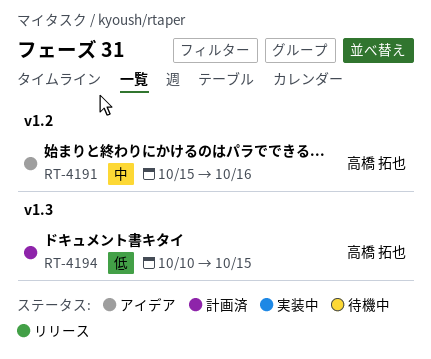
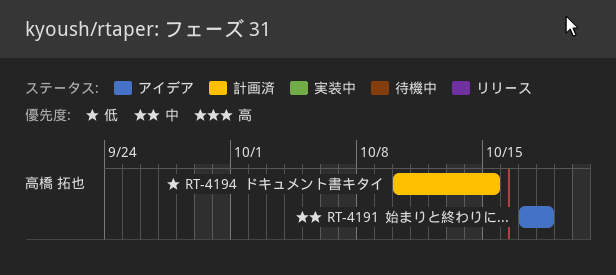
RT-4191, start: Oct 15 -> Oct 17
RT-4191, due: Oct 16 -> Oct 18

